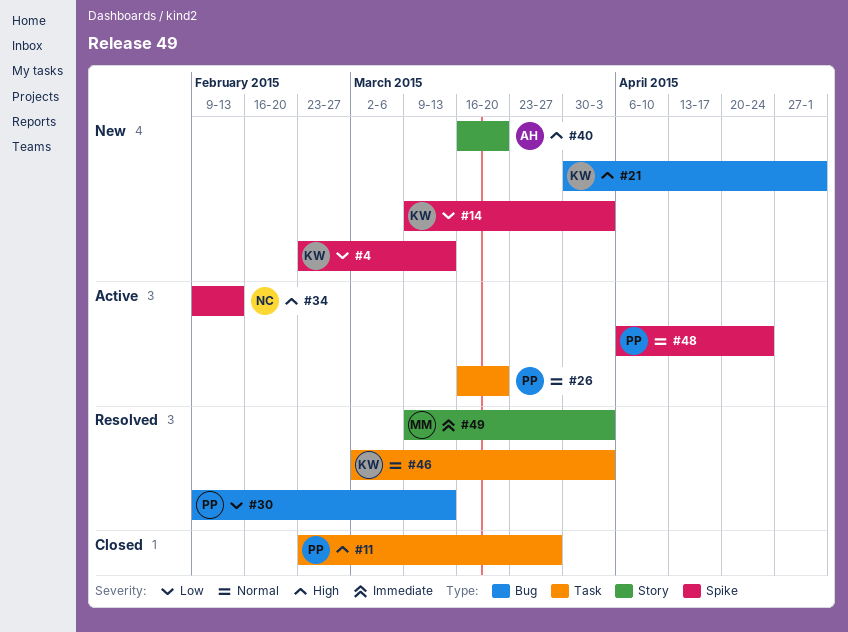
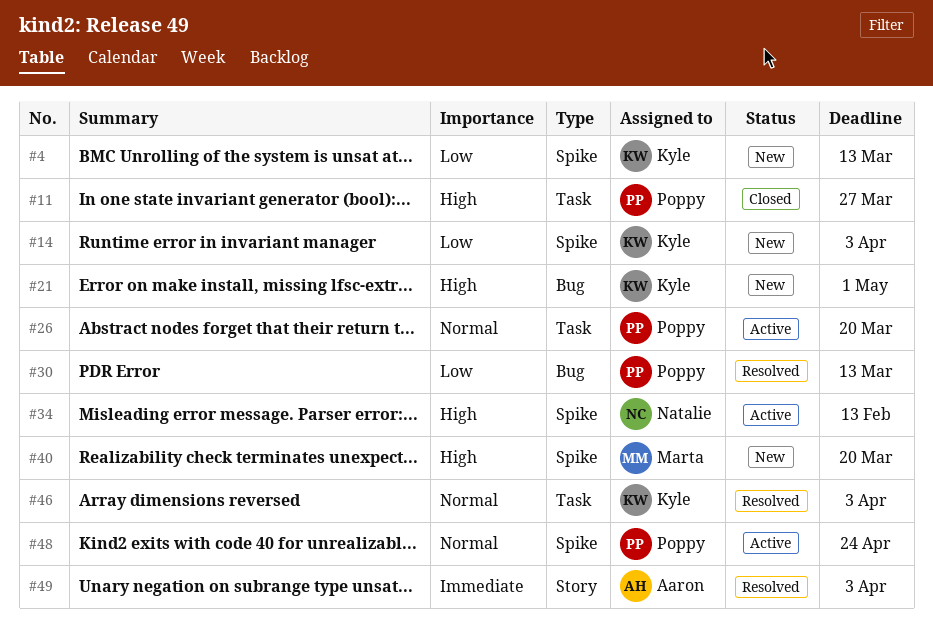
#40, owner: Aaron -> Marta
#40, label: Story -> Spike
#49, owner: Marta -> Aaron

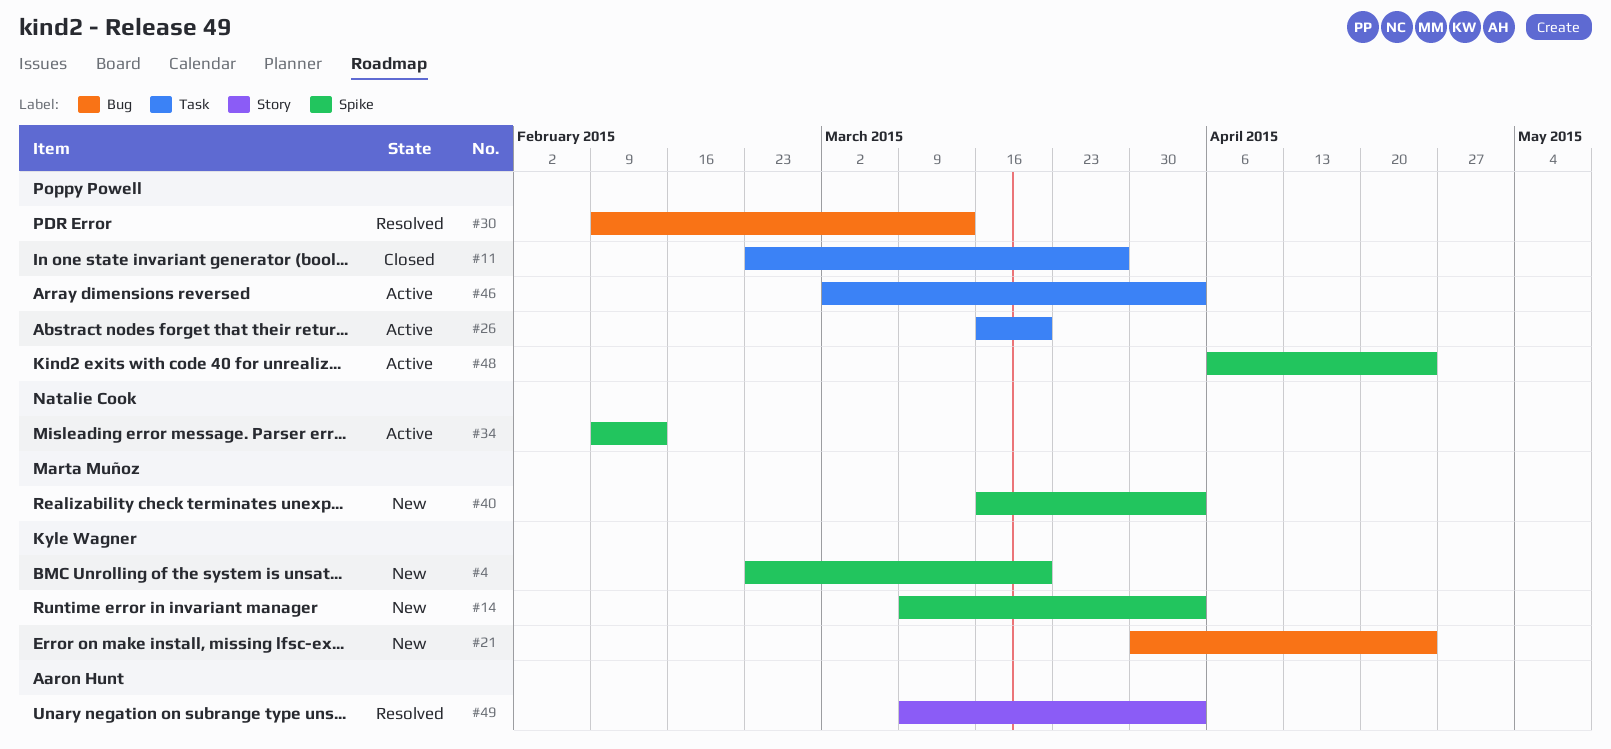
#4, due: Mar 13 -> Mar 20
#21, due: May 1 -> Apr 24
#40, due: Mar 20 -> Apr 3
#46, status: Resolved -> Active
#46, owner: Kyle Wagner -> Poppy Powell

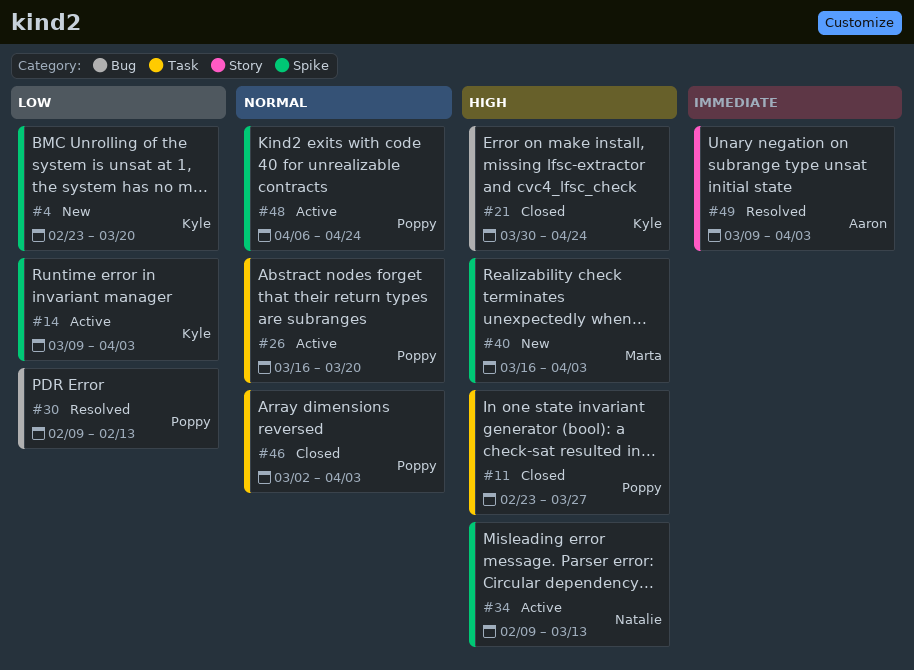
#14, status: New -> Active
#21, status: New -> Closed
#30, due: Mar 13 -> Feb 13
#34, due: Feb 13 -> Mar 13
#46, status: Active -> Closed

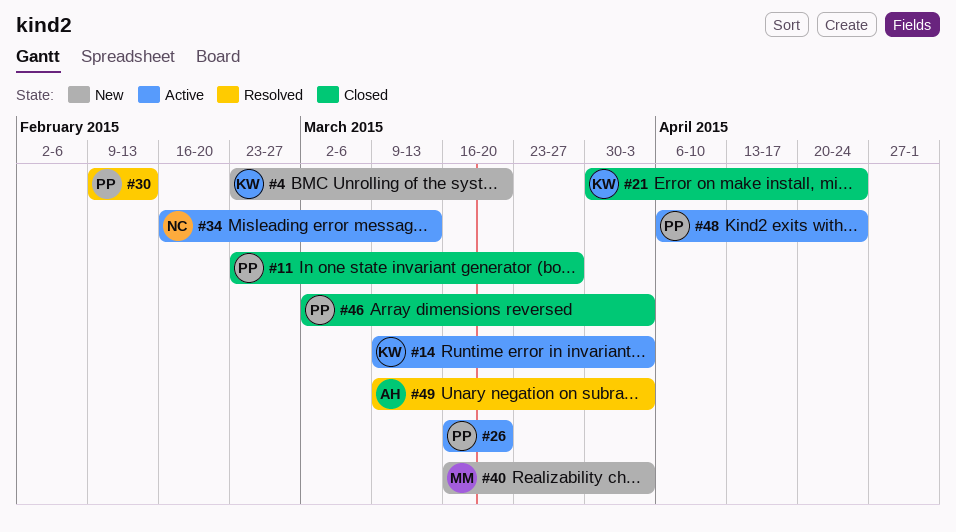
#34, start: Feb 9 -> Feb 16

